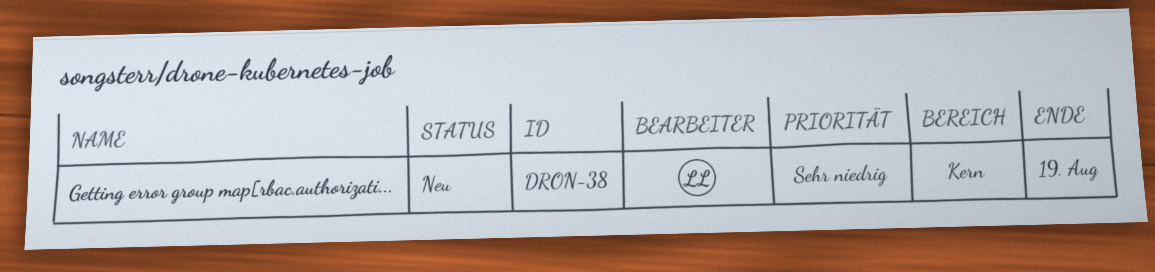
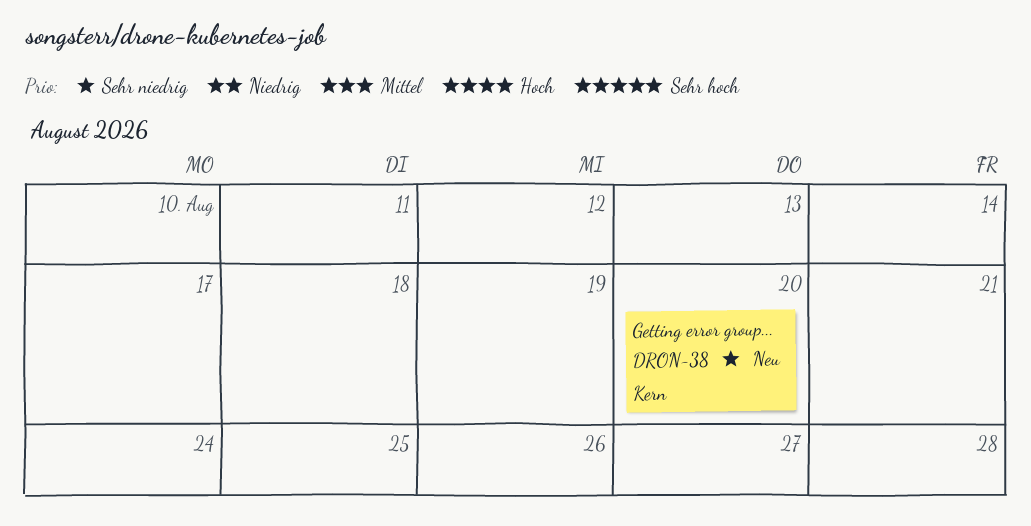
DRON-38, due: Aug 19 -> Aug 20

